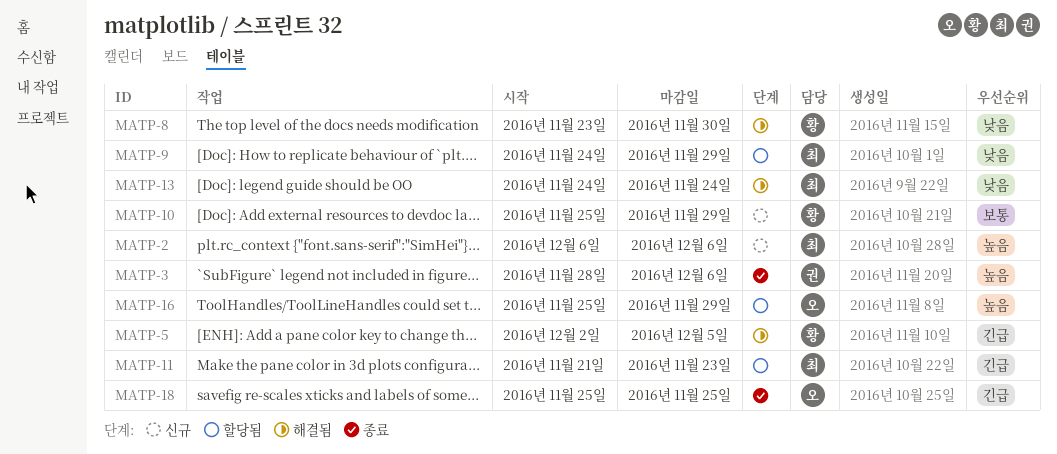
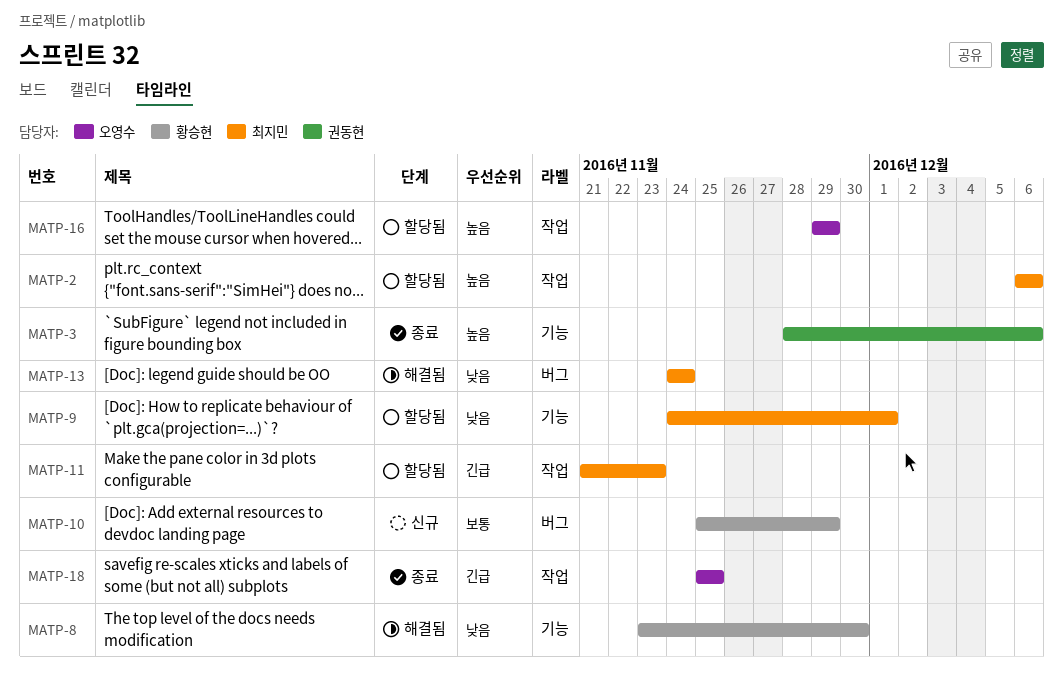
MATP-2, status: 신규 -> 할당됨
MATP-5: present -> none
MATP-9, due: Nov 29 -> Dec 1
MATP-16, start: Nov 25 -> Nov 29

